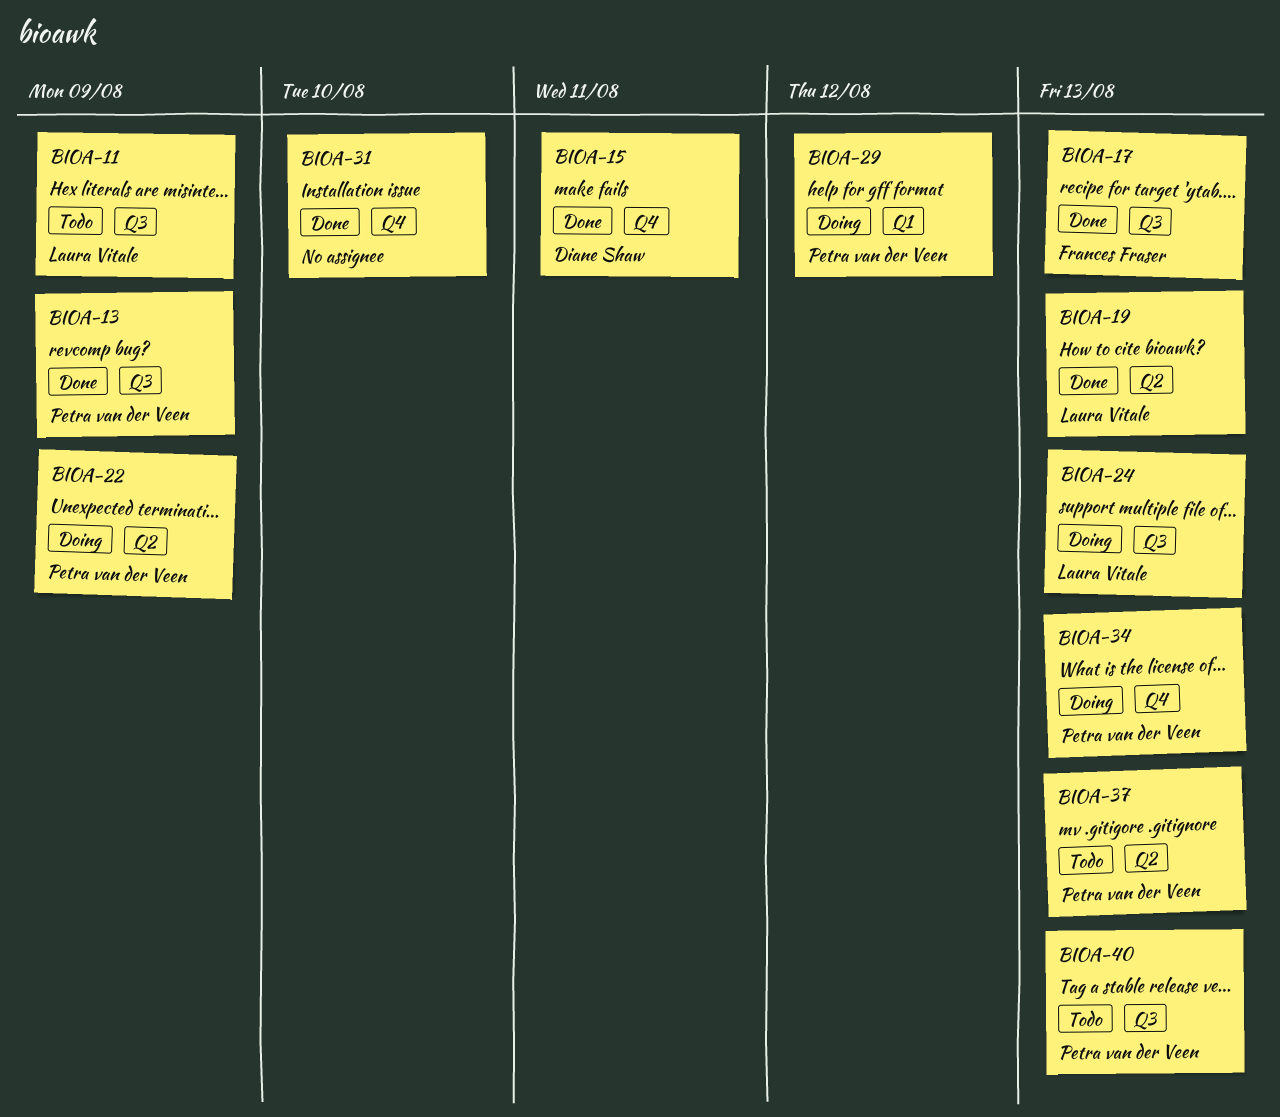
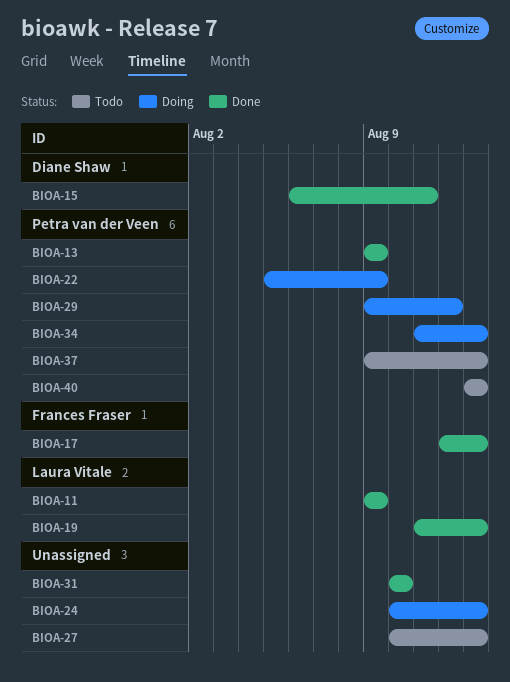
BIOA-11, status: Todo -> Done
BIOA-24, owner: Laura Vitale -> none
BIOA-27: none -> present

